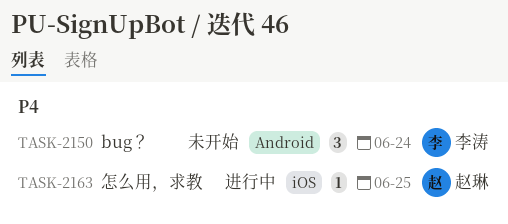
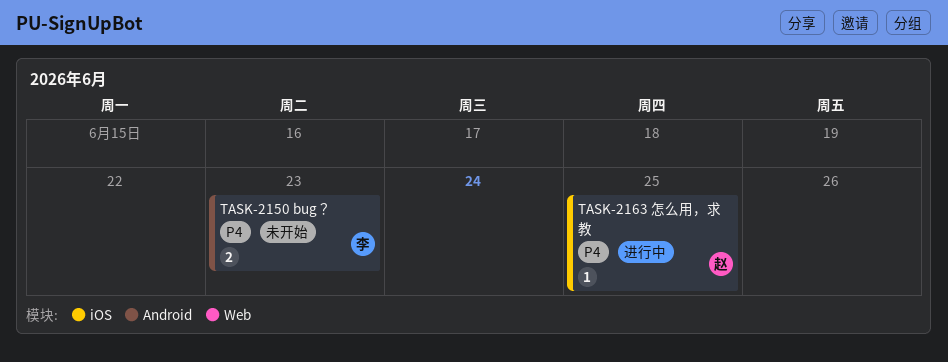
TASK-2150, estimate: 3 -> 2
TASK-2150, due: Jun 24 -> Jun 23

